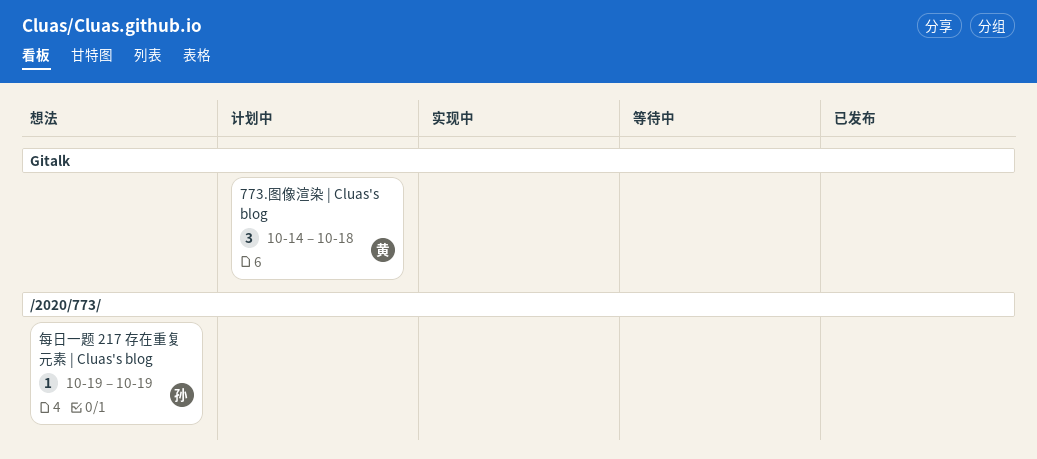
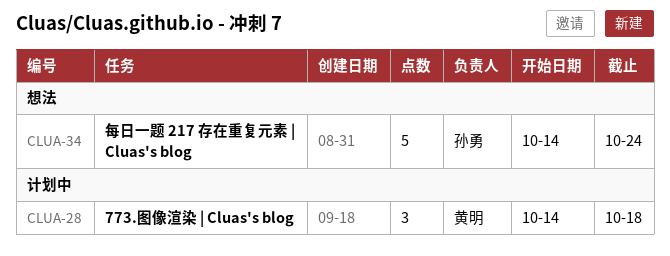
每日一题 217 存在重复元素 | Cluas's blog, estimate: 1 -> 5
每日一题 217 存在重复元素 | Cluas's blog, start: Oct 19 -> Oct 14
每日一题 217 存在重复元素 | Cluas's blog, due: Oct 19 -> Oct 24

